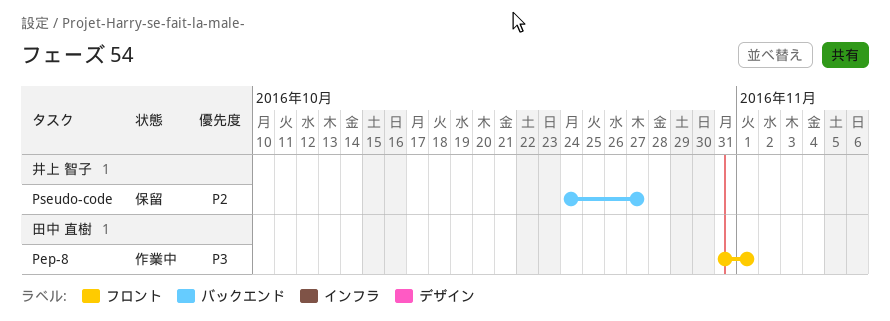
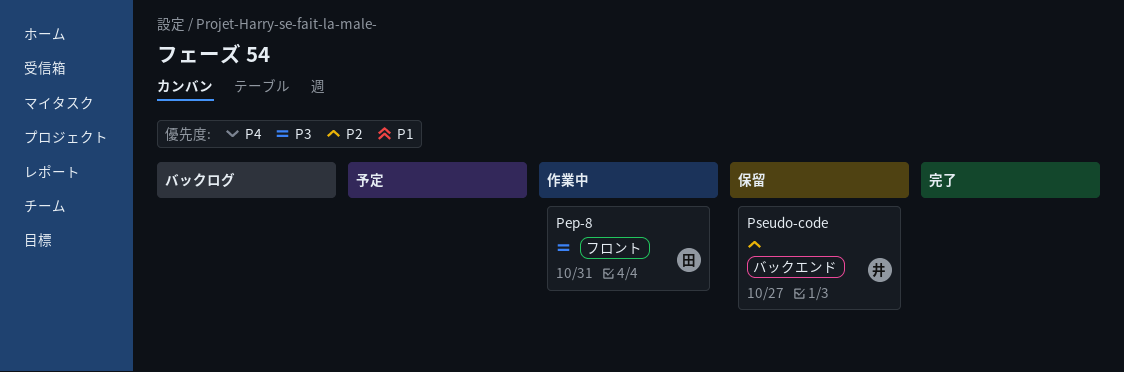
Pep-8, due: Nov 1 -> Oct 31

